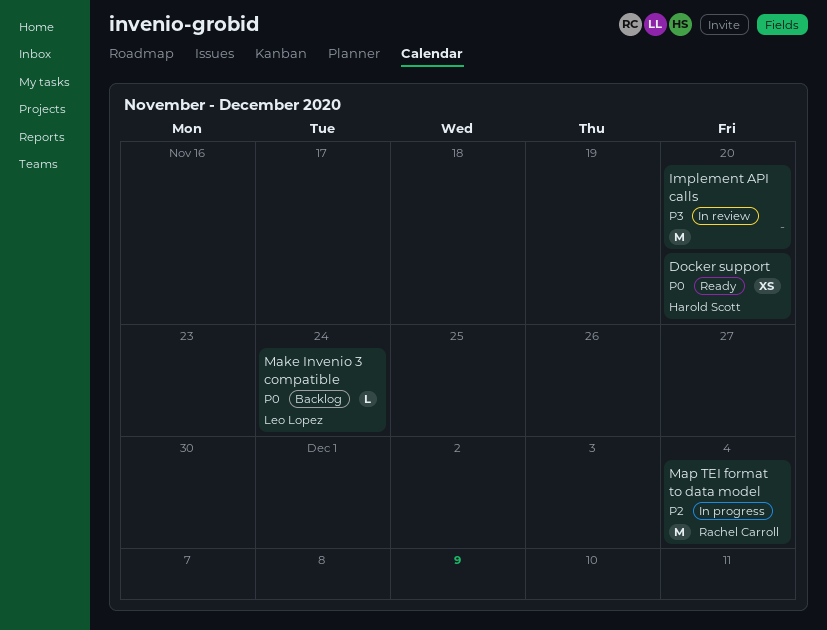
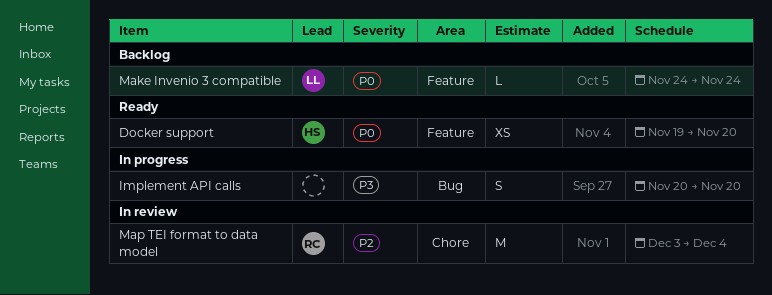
Implement API calls, status: In review -> In progress
Implement API calls, estimate: M -> S
Map TEI format to data model, status: In progress -> In review

